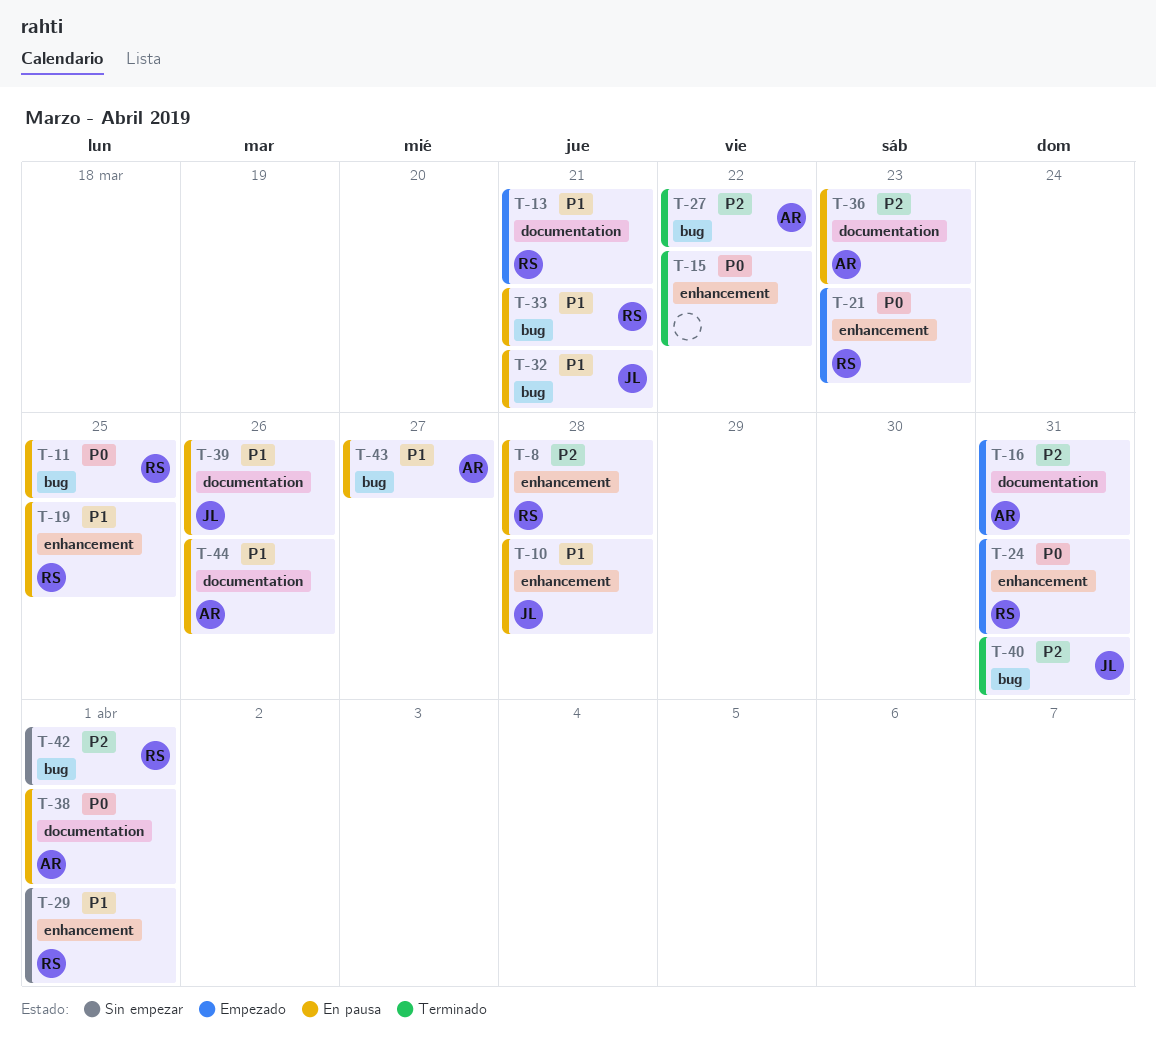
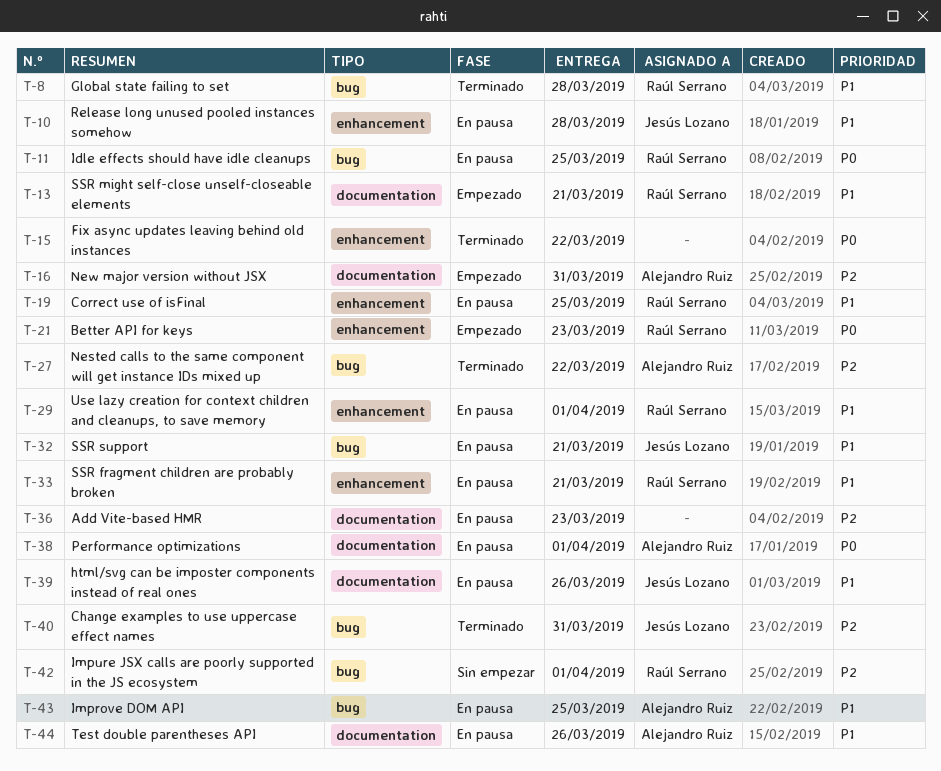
T-8, status: En pausa -> Terminado
T-8, priority: P2 -> P1
T-8, label: enhancement -> bug
T-24: present -> none
T-29, status: Sin empezar -> En pausa
T-33, label: bug -> enhancement
T-36, owner: Alejandro Ruiz -> none
T-43, due: Mar 27 -> Mar 25

